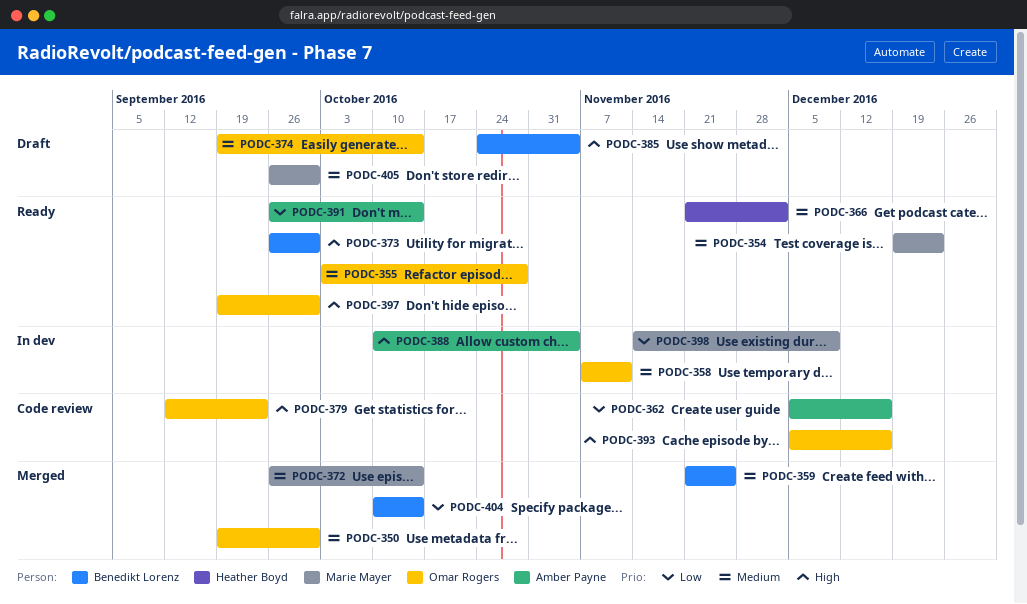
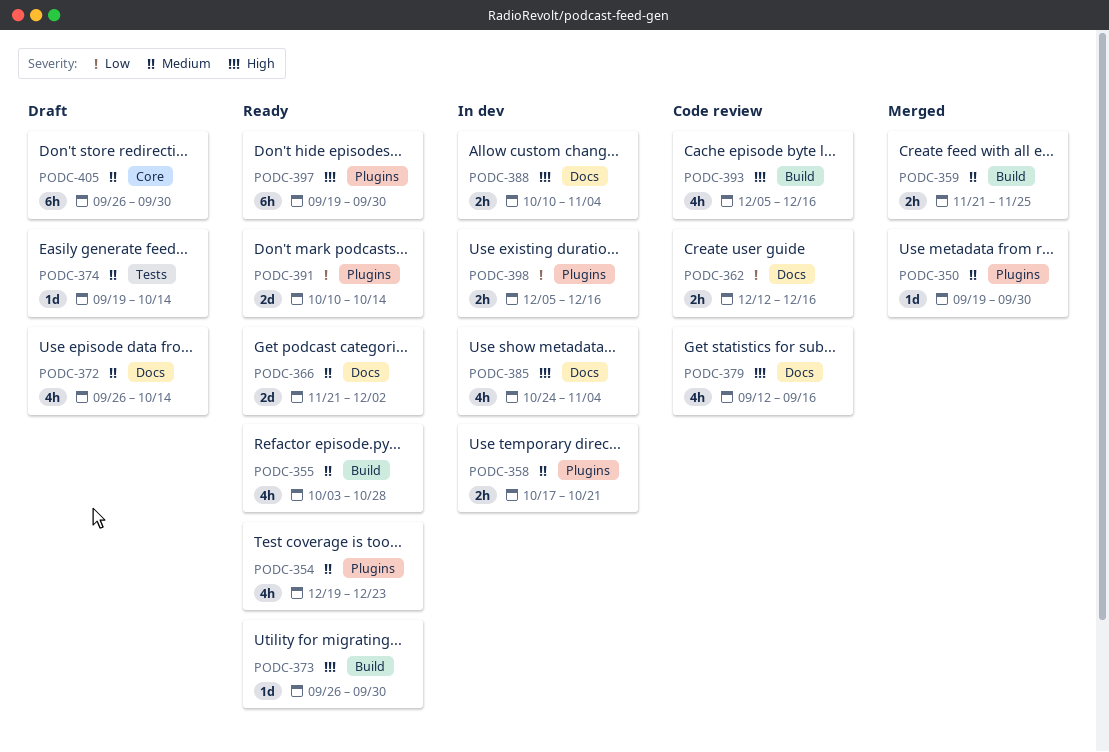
PODC-358, start: Nov 7 -> Oct 17
PODC-358, due: Nov 11 -> Oct 21
PODC-362, start: Dec 5 -> Dec 12
PODC-372, status: Merged -> Draft
PODC-379, due: Sep 23 -> Sep 16
PODC-385, status: Draft -> In dev
PODC-391, start: Sep 26 -> Oct 10
PODC-398, start: Nov 14 -> Dec 5
PODC-398, due: Dec 9 -> Dec 16
PODC-404: present -> none

